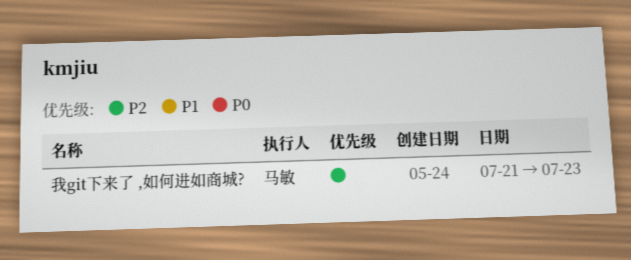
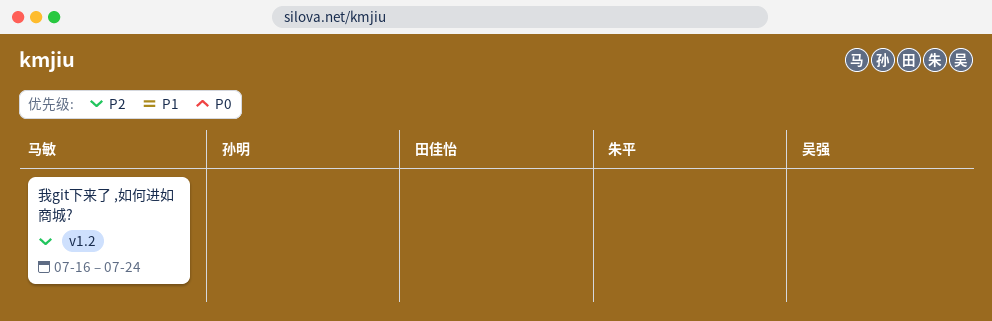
我git下来了 ,如何进如商城?, start: Jul 21 -> Jul 16
我git下来了 ,如何进如商城?, due: Jul 23 -> Jul 24

